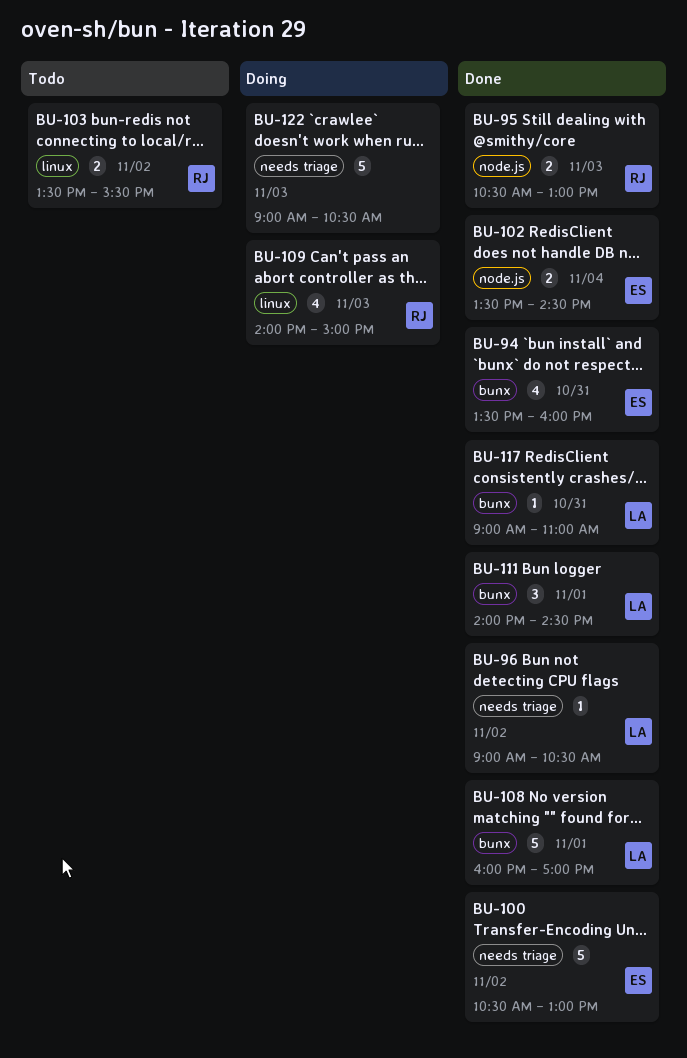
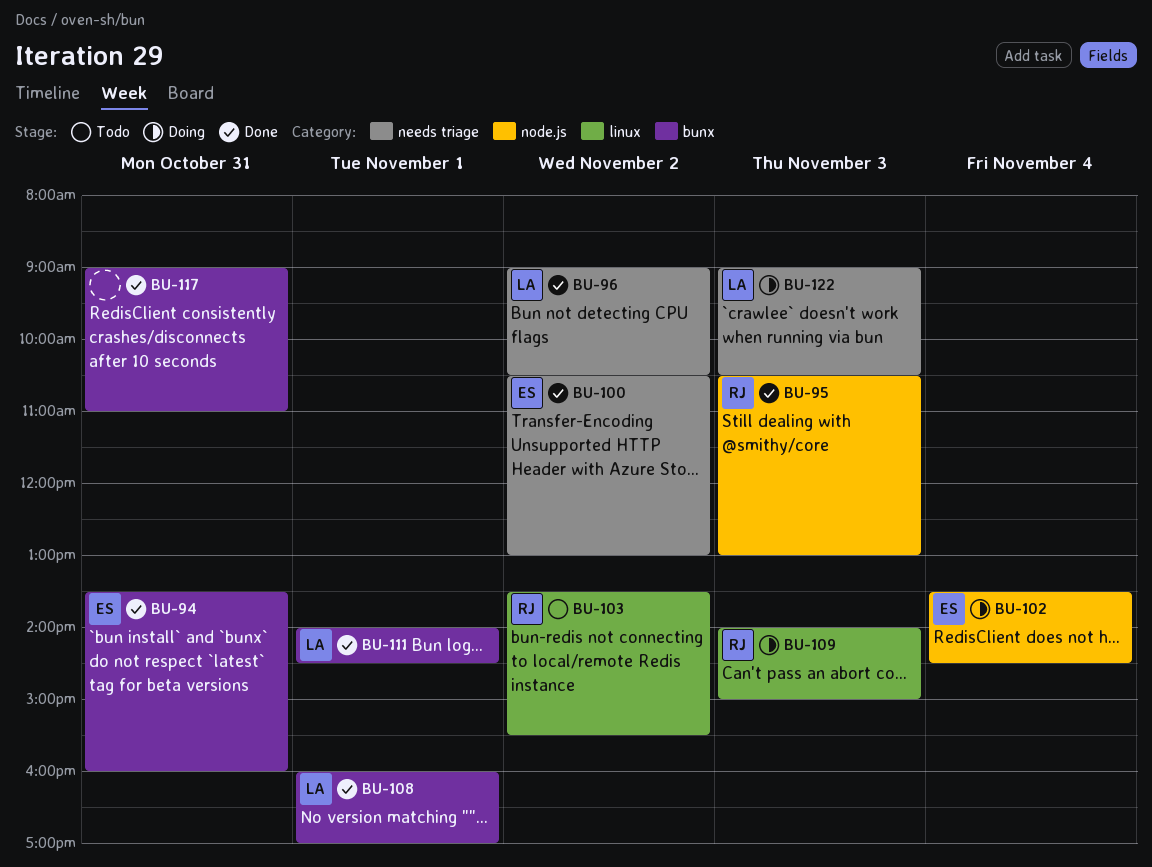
BU-102, status: Done -> Doing
BU-117, owner: LA -> none
BU-122, owner: none -> LA

